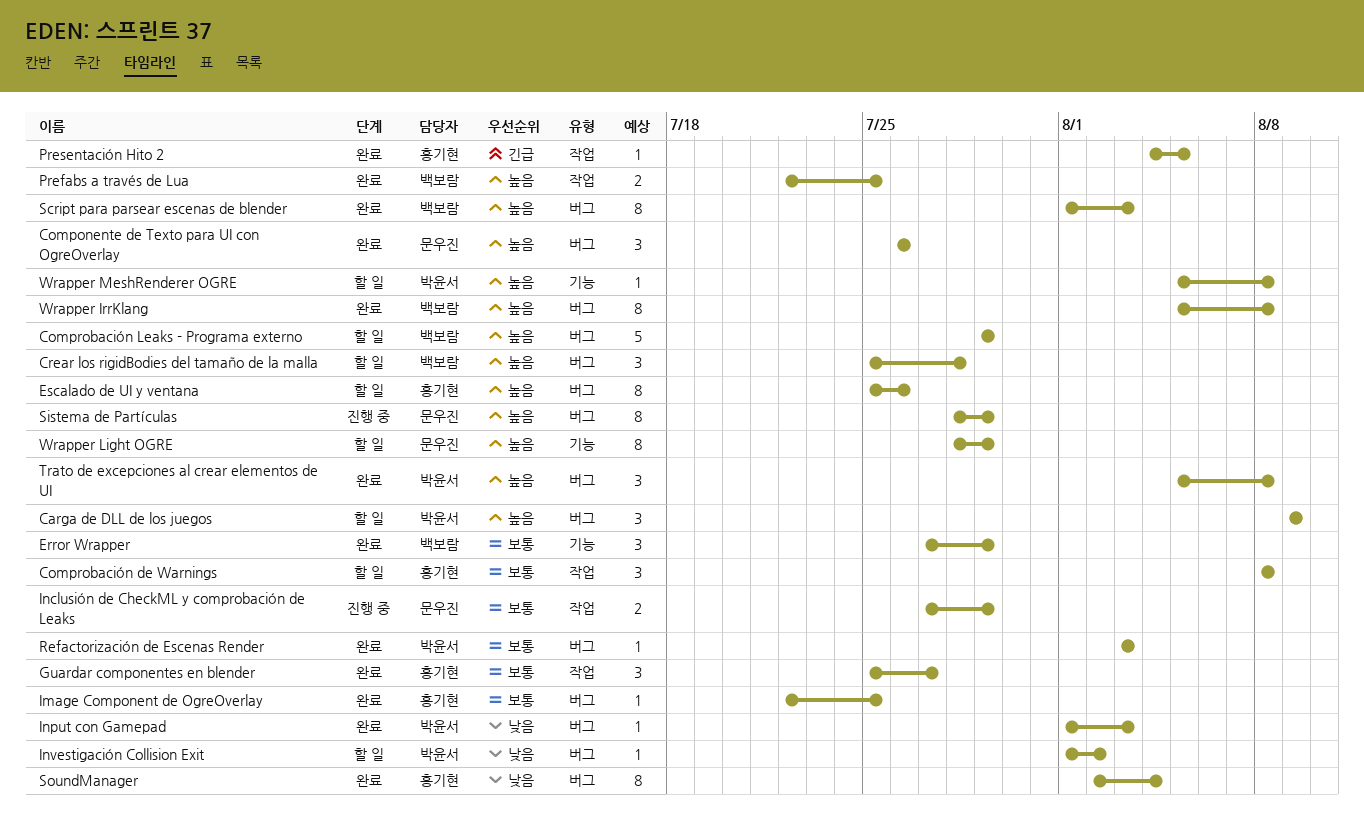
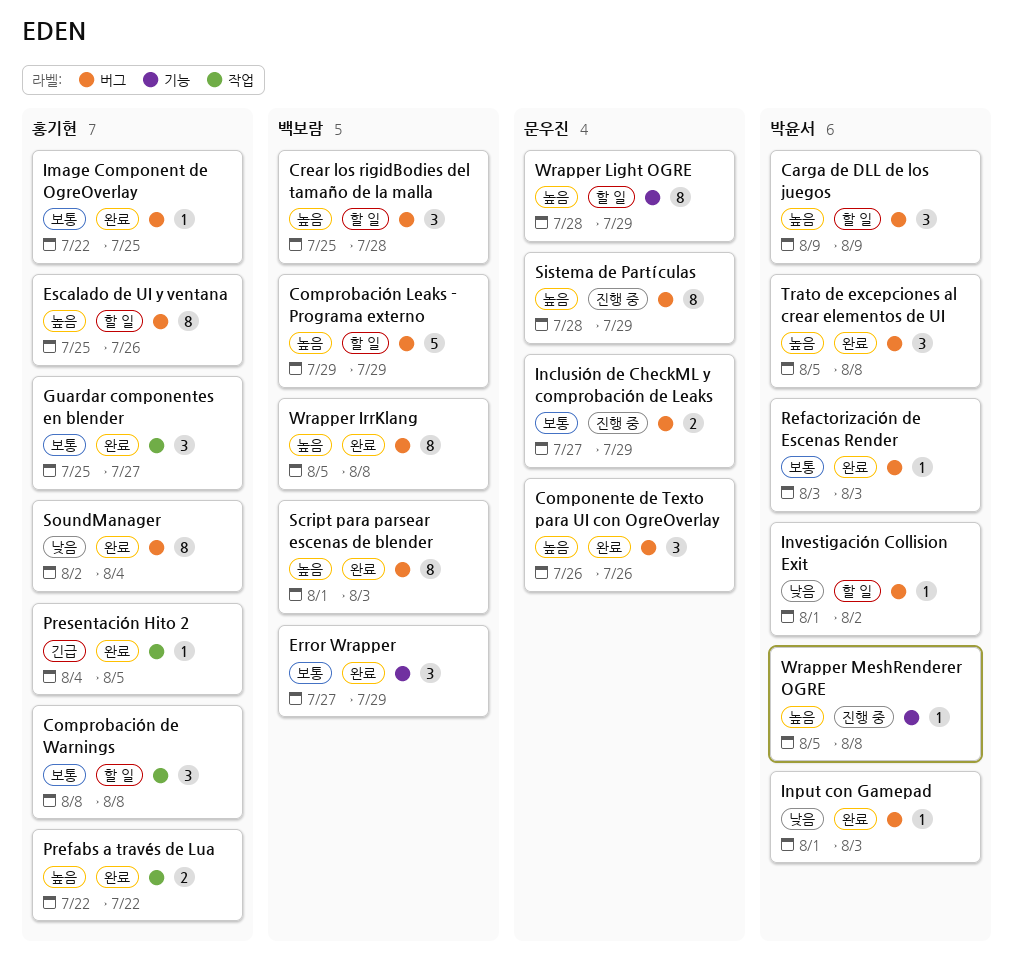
Inclusión de CheckML y comprobación de Leaks, label: 작업 -> 버그
Prefabs a través de Lua, owner: 백보람 -> 홍기현
Prefabs a través de Lua, due: Jul 25 -> Jul 22
Wrapper MeshRenderer OGRE, status: 할 일 -> 진행 중

